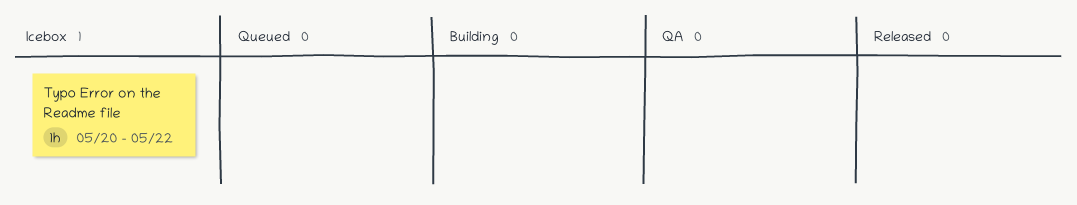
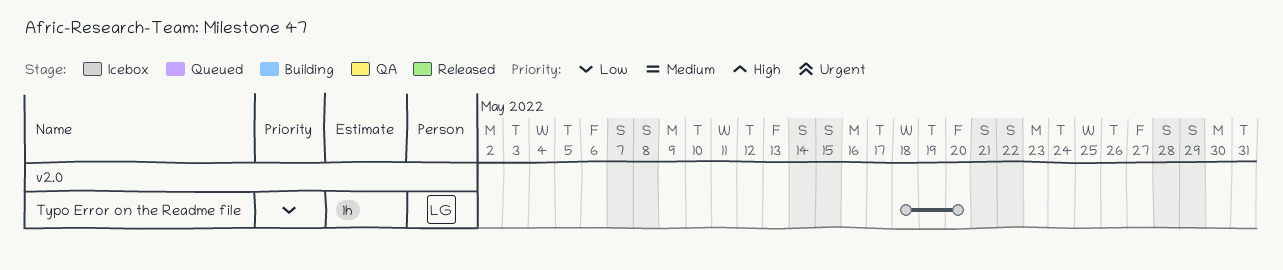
Typo Error on the Readme file, start: May 20 -> May 18
Typo Error on the Readme file, due: May 22 -> May 20

